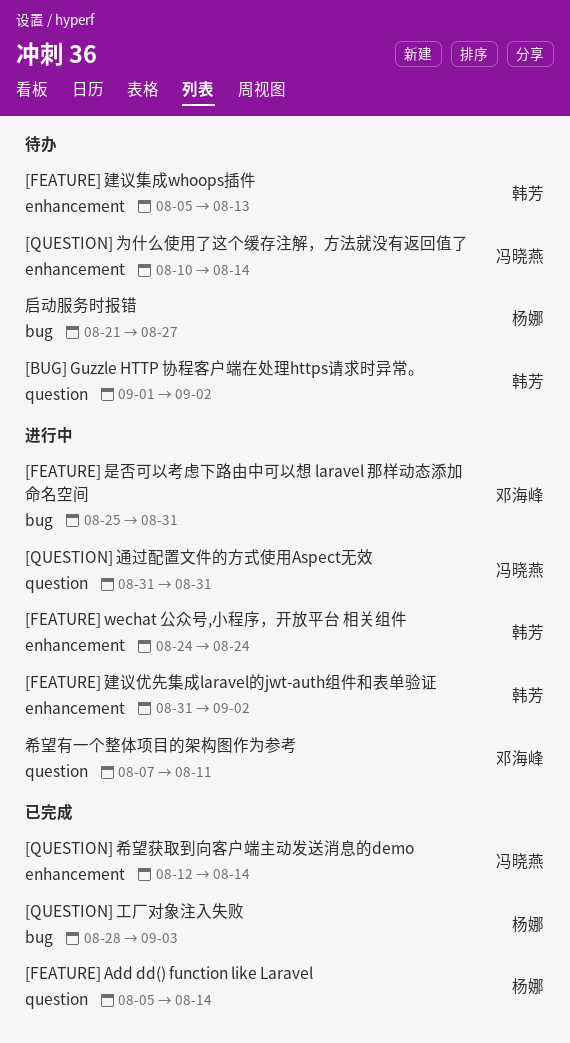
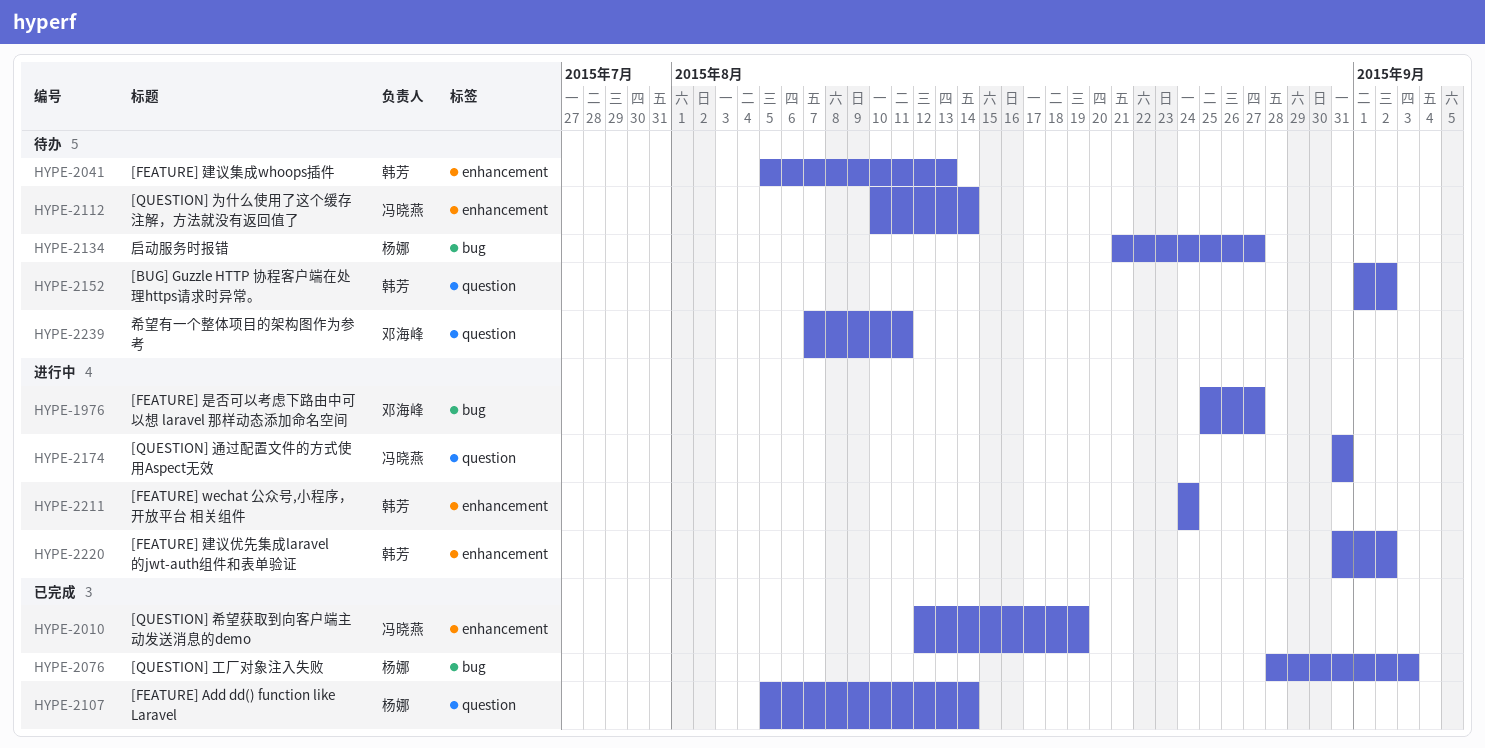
[FEATURE] 是否可以考虑下路由中可以想 laravel 那样动态添加命名空间, due: Aug 31 -> Aug 27
[QUESTION] 希望获取到向客户端主动发送消息的demo, due: Aug 14 -> Aug 19
希望有一个整体项目的架构图作为参考, status: 进行中 -> 待办

